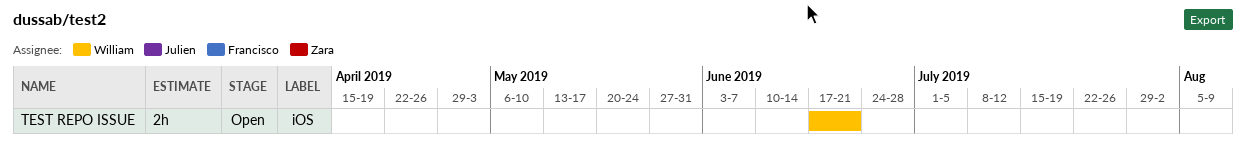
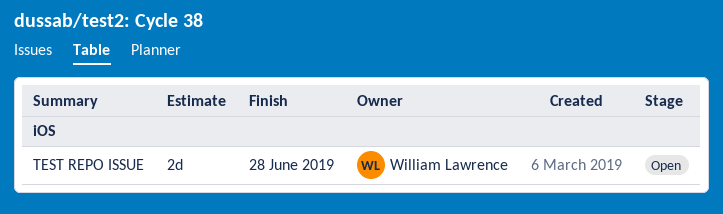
TEST REPO ISSUE, estimate: 2h -> 2d
TEST REPO ISSUE, due: Jun 21 -> Jun 28

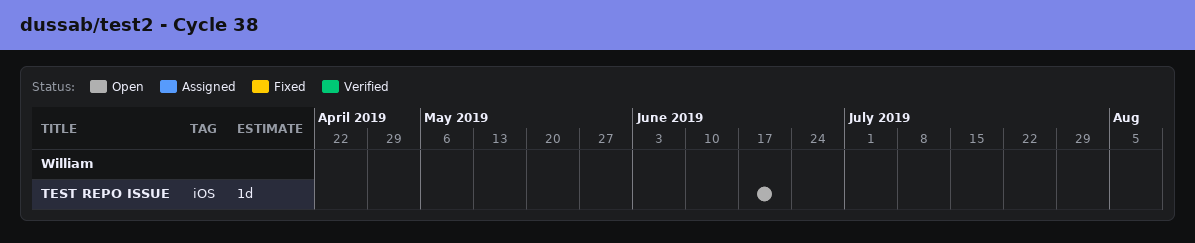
TEST REPO ISSUE, estimate: 2d -> 1d
TEST REPO ISSUE, due: Jun 28 -> Jun 21

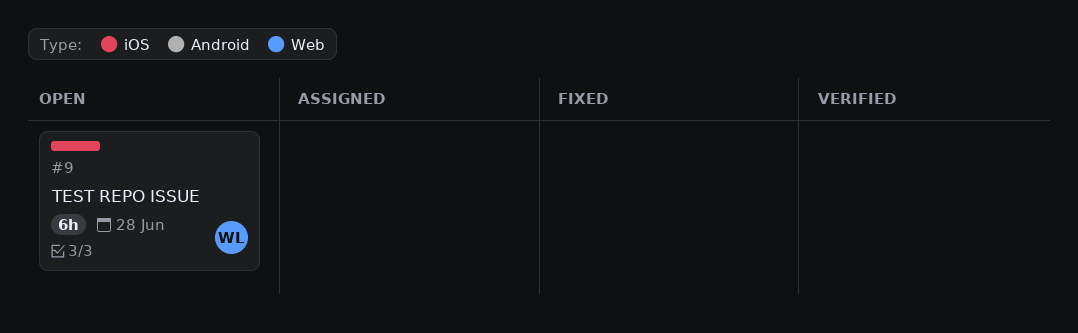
TEST REPO ISSUE, estimate: 1d -> 6h
TEST REPO ISSUE, due: Jun 21 -> Jun 28

